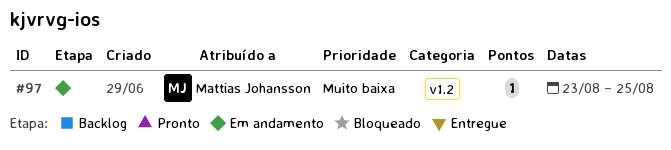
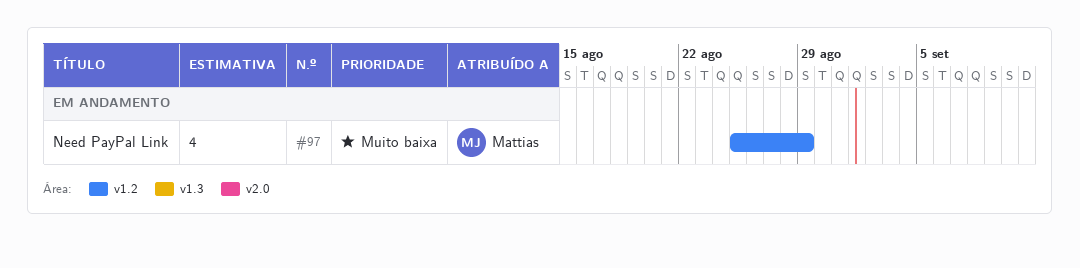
#97, estimate: 1 -> 4
#97, start: Aug 23 -> Aug 25
#97, due: Aug 25 -> Aug 29

